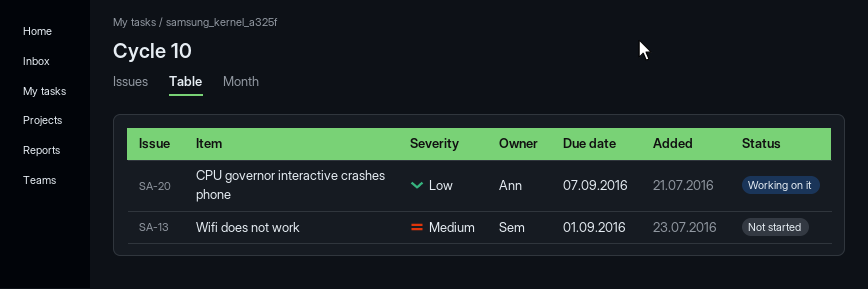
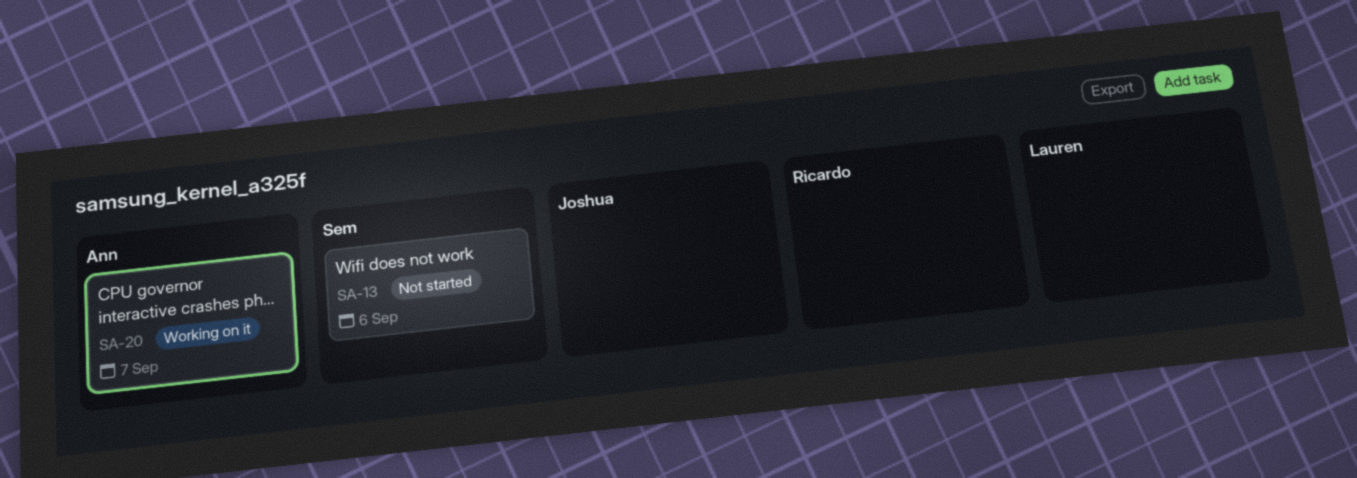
SA-13, due: Sep 1 -> Sep 6

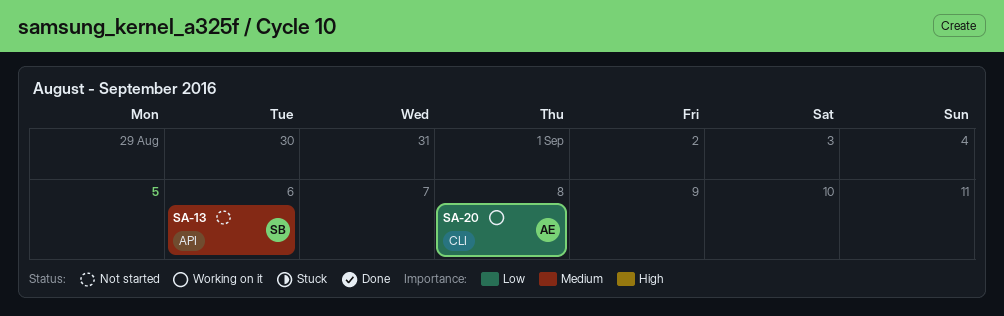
SA-20, due: Sep 7 -> Sep 8

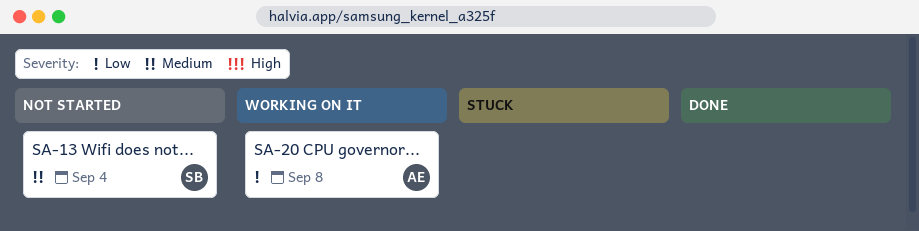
SA-13, due: Sep 6 -> Sep 4

